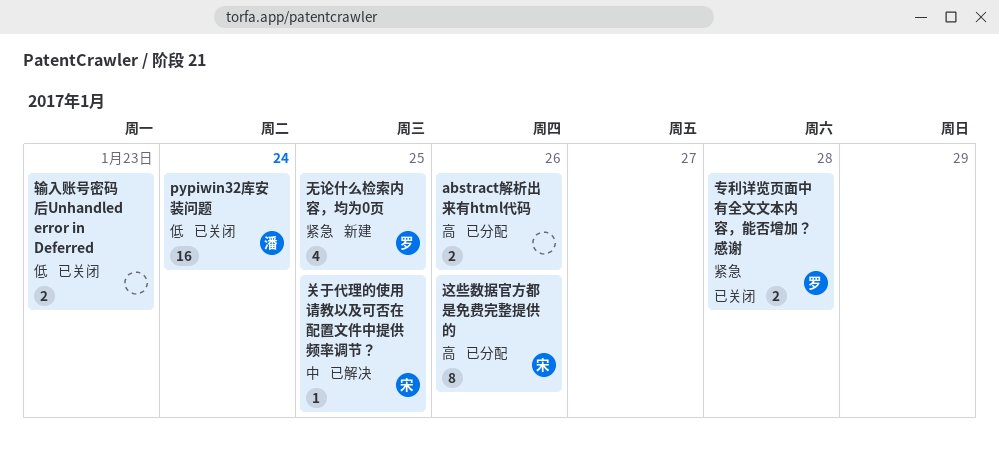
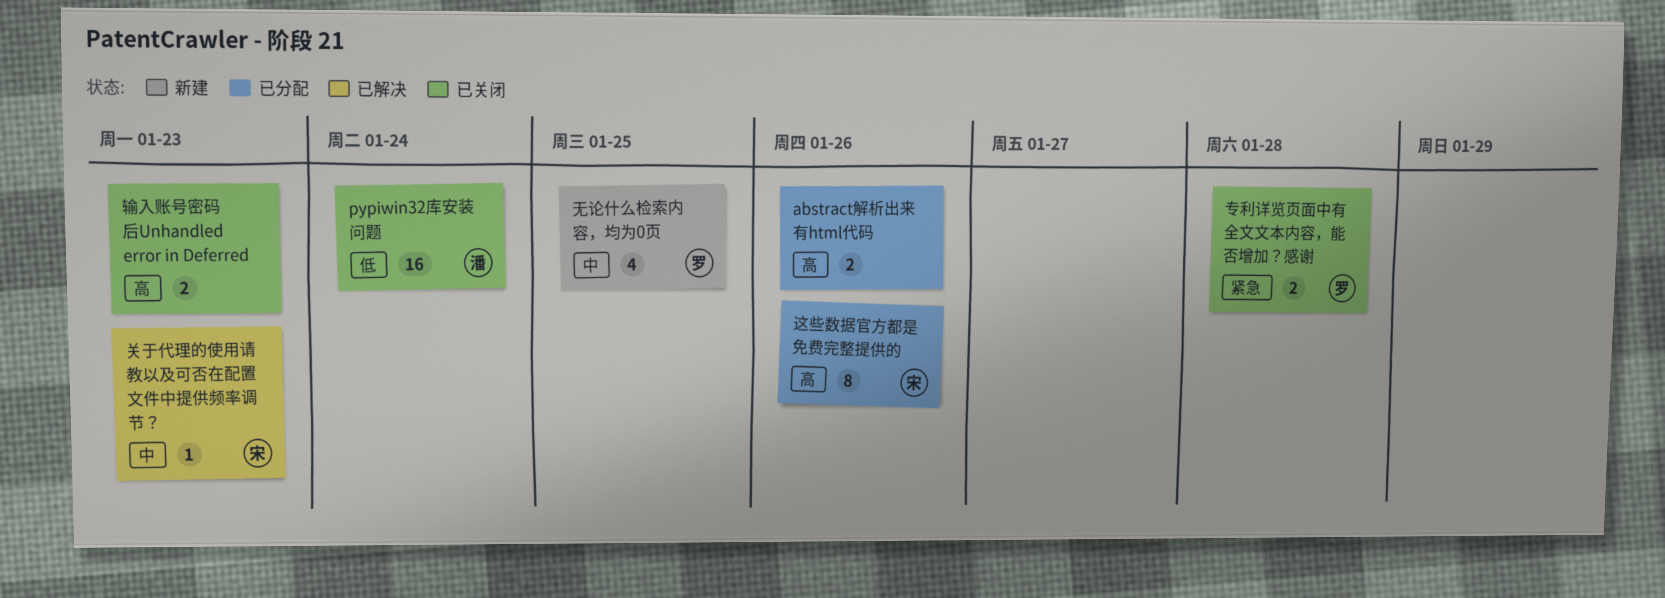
关于代理的使用请教以及可否在配置文件中提供频率调节？, due: Jan 25 -> Jan 23
无论什么检索内容，均为0页, priority: 紧急 -> 中
输入账号密码后Unhandled error in Deferred, priority: 低 -> 高

